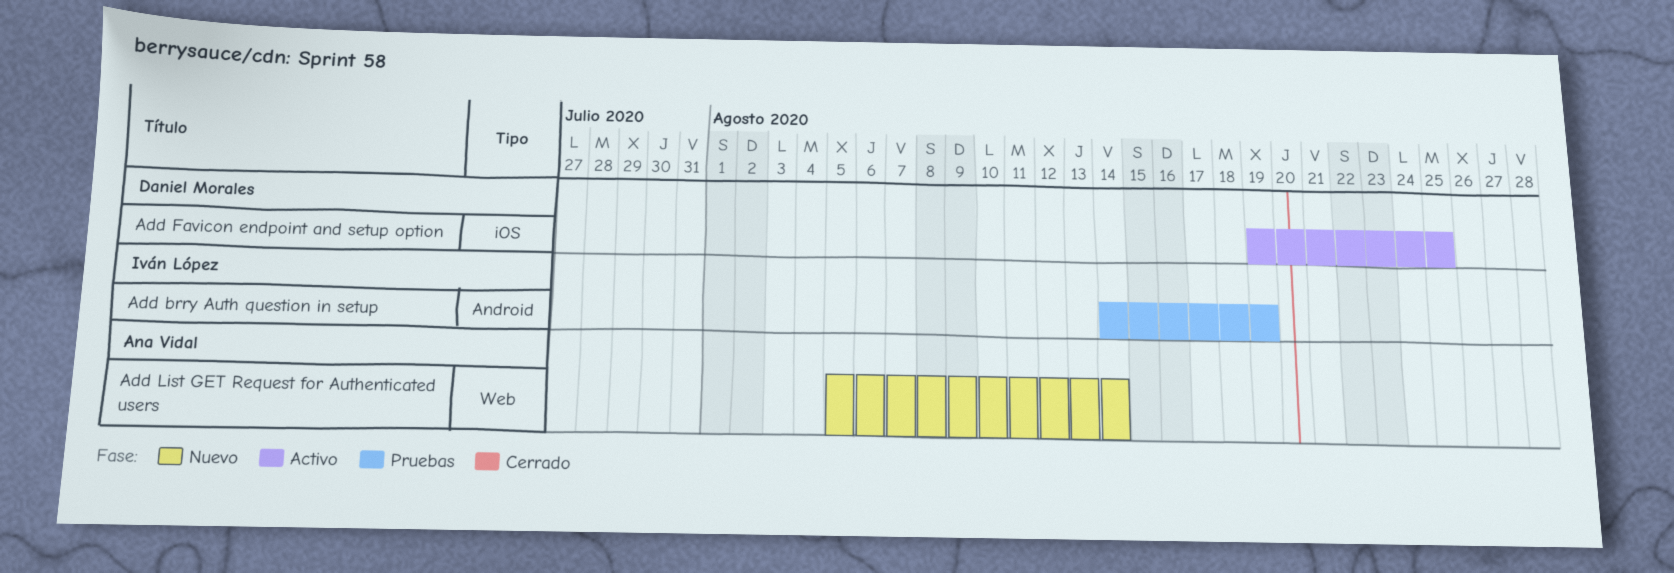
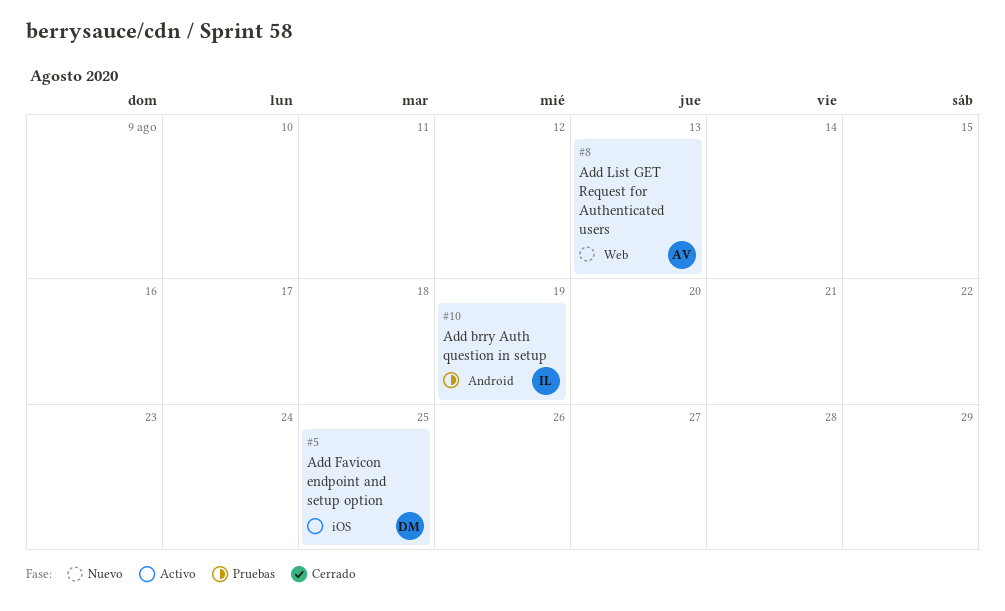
Add List GET Request for Authenticated users, due: Aug 14 -> Aug 13

